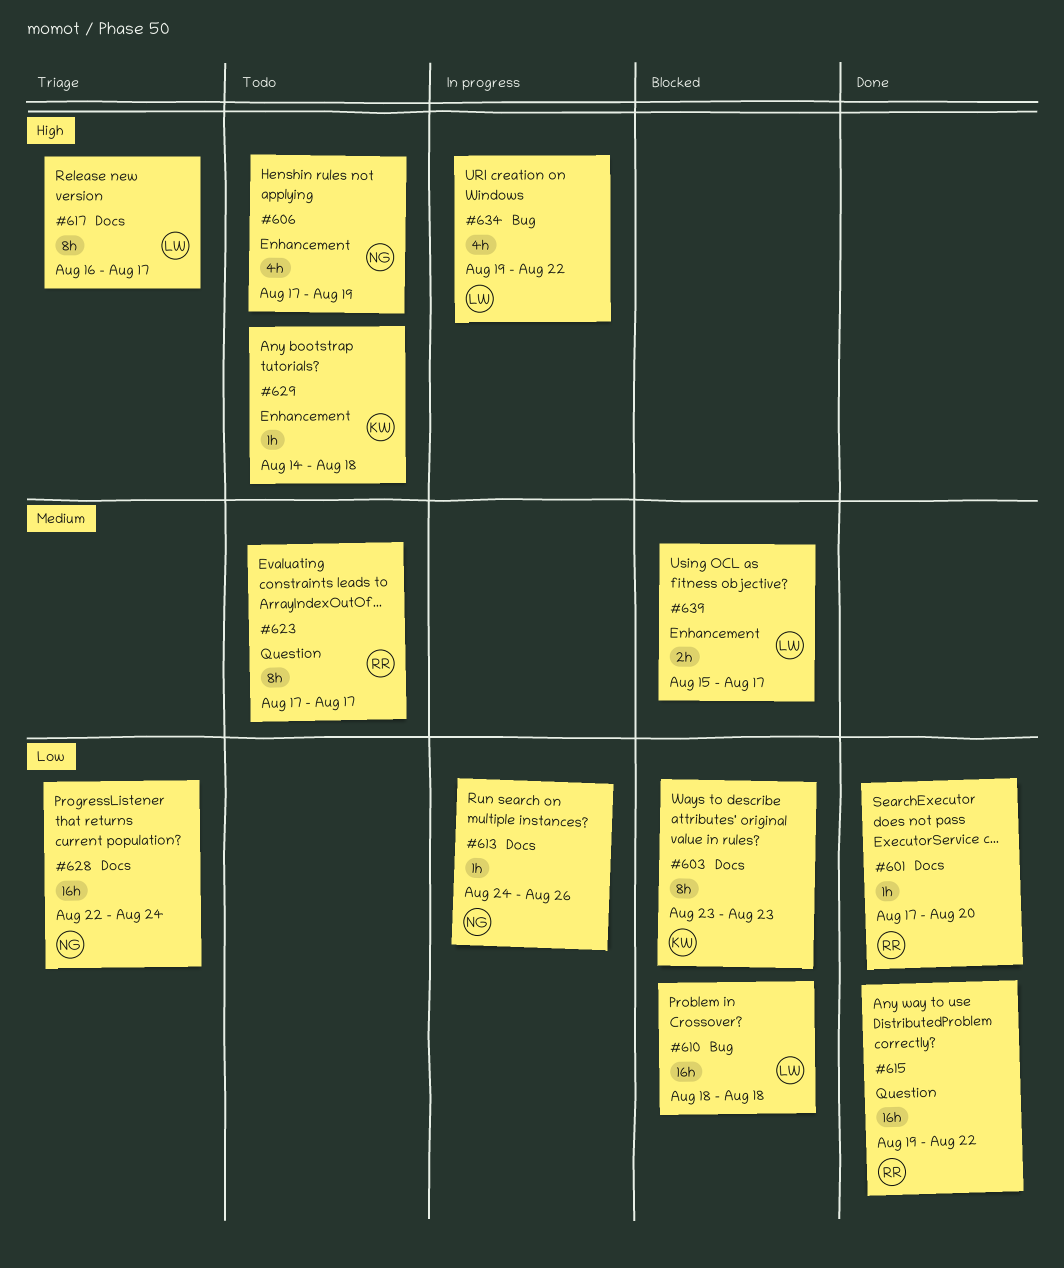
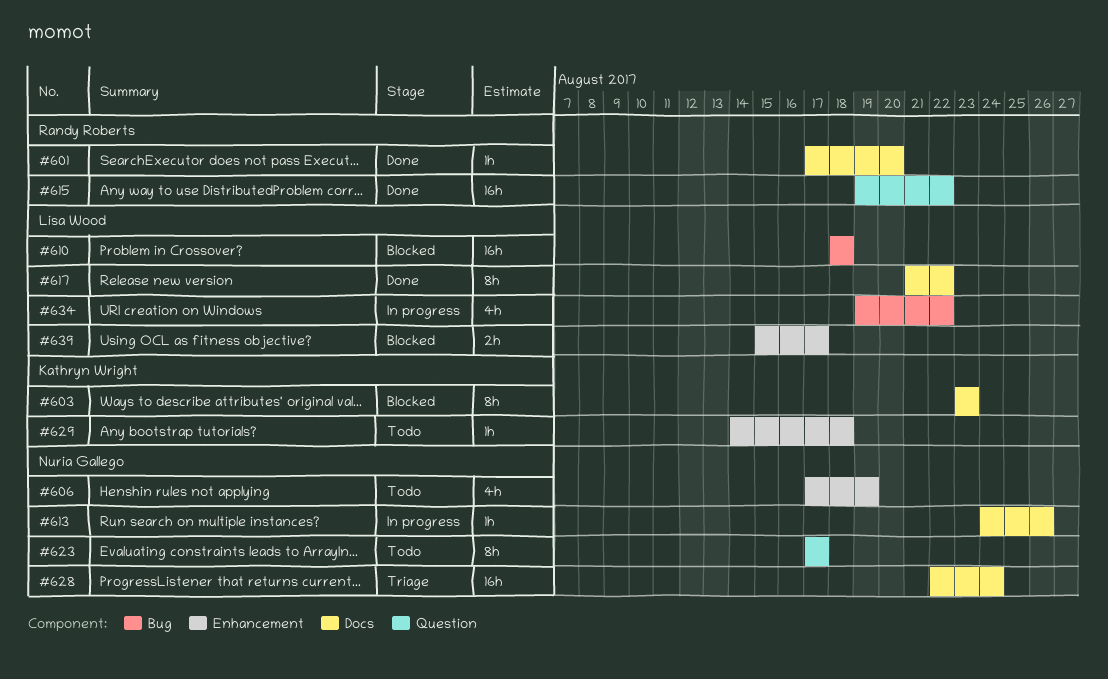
#617, status: Triage -> Done
#617, start: Aug 16 -> Aug 21
#617, due: Aug 17 -> Aug 22
#623, owner: Randy Roberts -> Nuria Gallego

